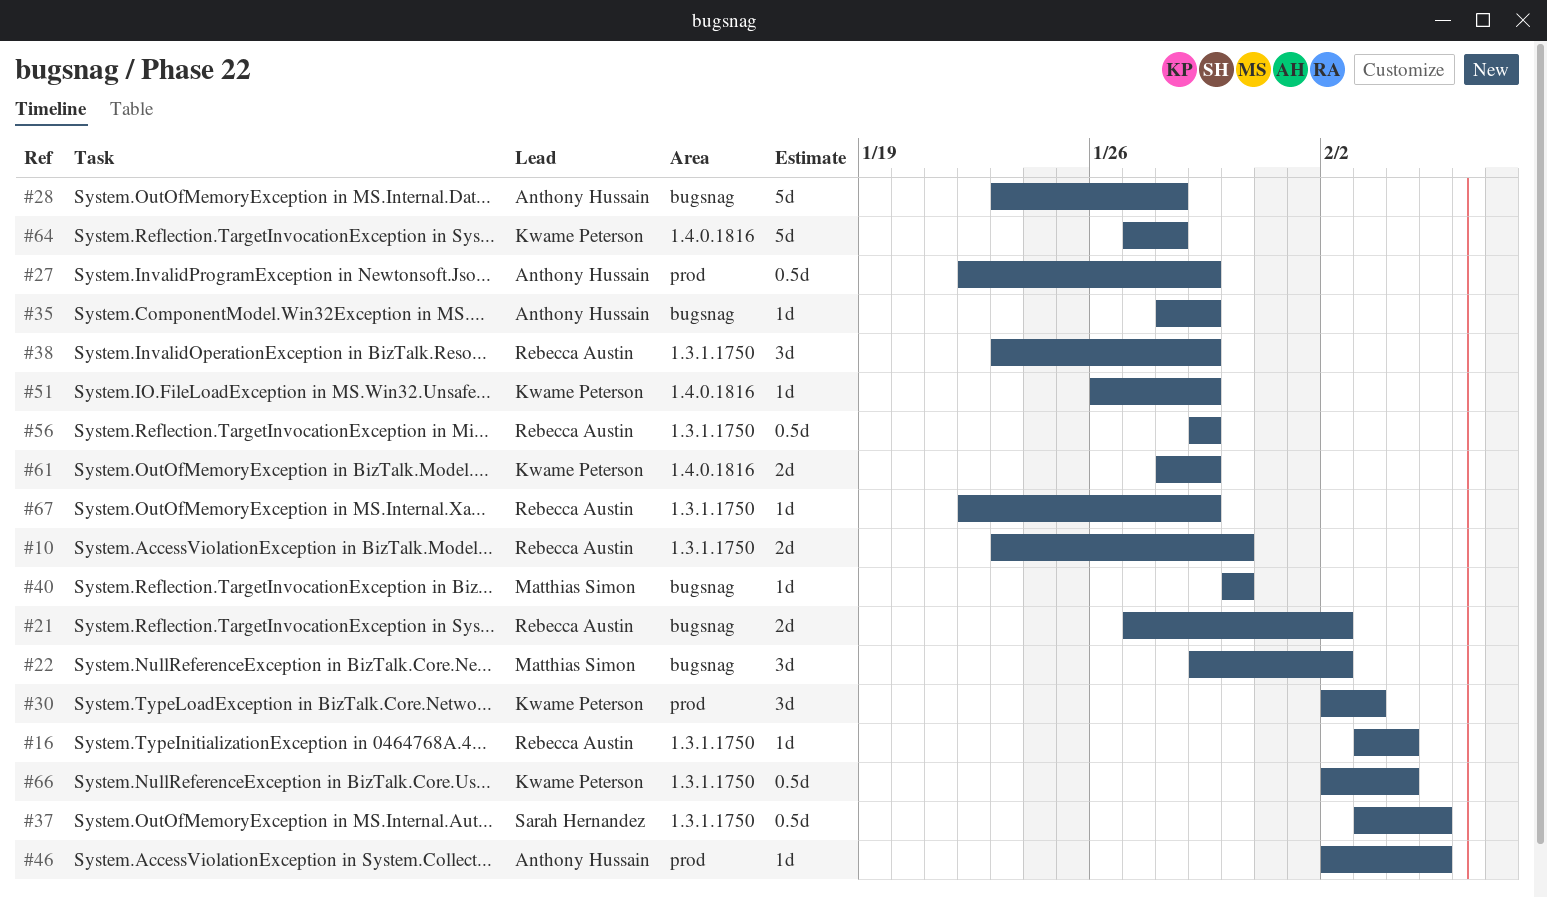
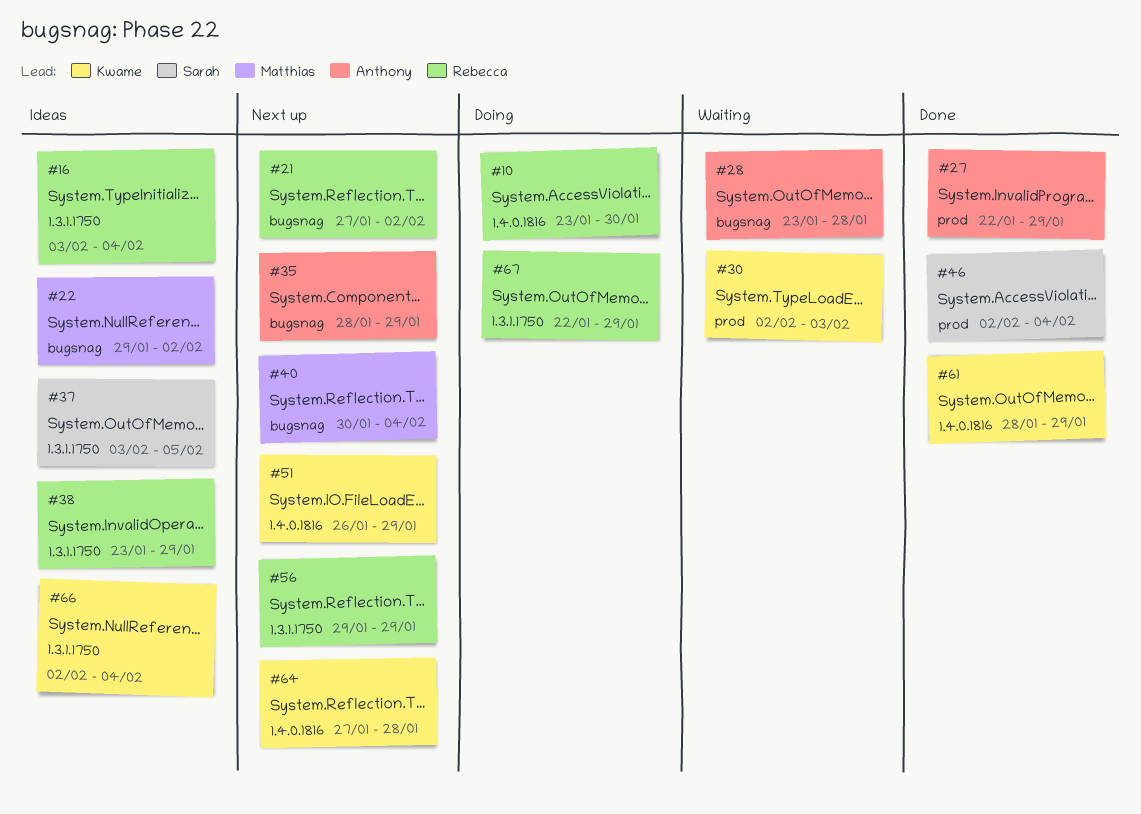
#10, label: 1.3.1.1750 -> 1.4.0.1816
#40, due: Jan 30 -> Feb 4
#46, owner: Anthony Hussain -> Sarah Hernandez
#46, due: Feb 5 -> Feb 4

